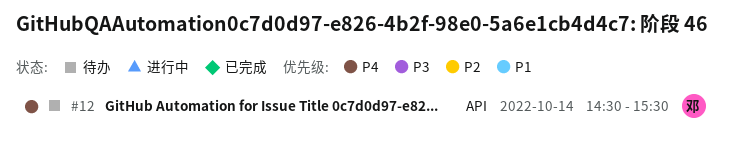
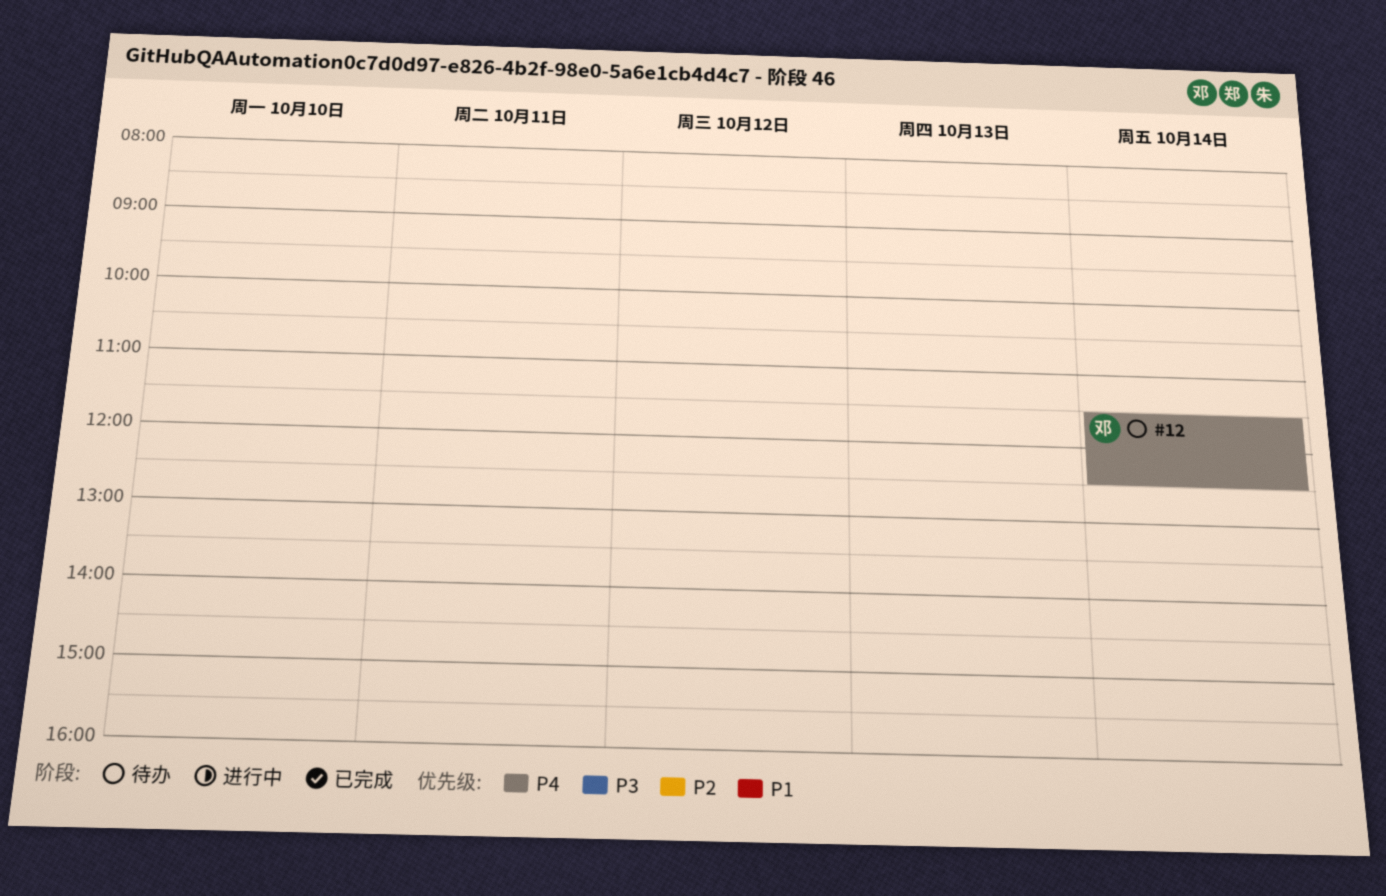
#12, begins: 14:30 -> 11:30
#12, ends: 15:30 -> 12:30

